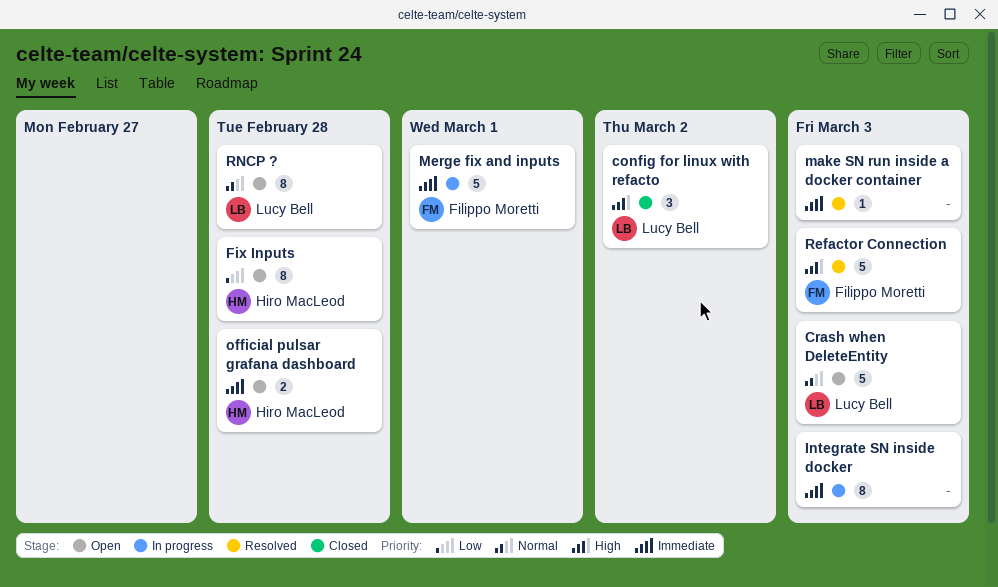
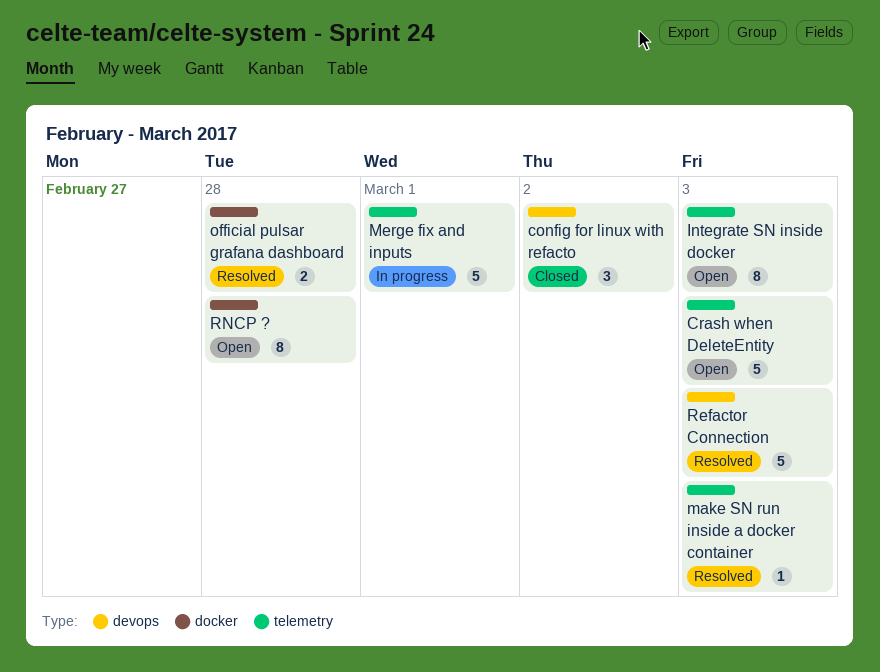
Fix Inputs: present -> none
Integrate SN inside docker, status: In progress -> Open
official pulsar grafana dashboard, status: Open -> Resolved

